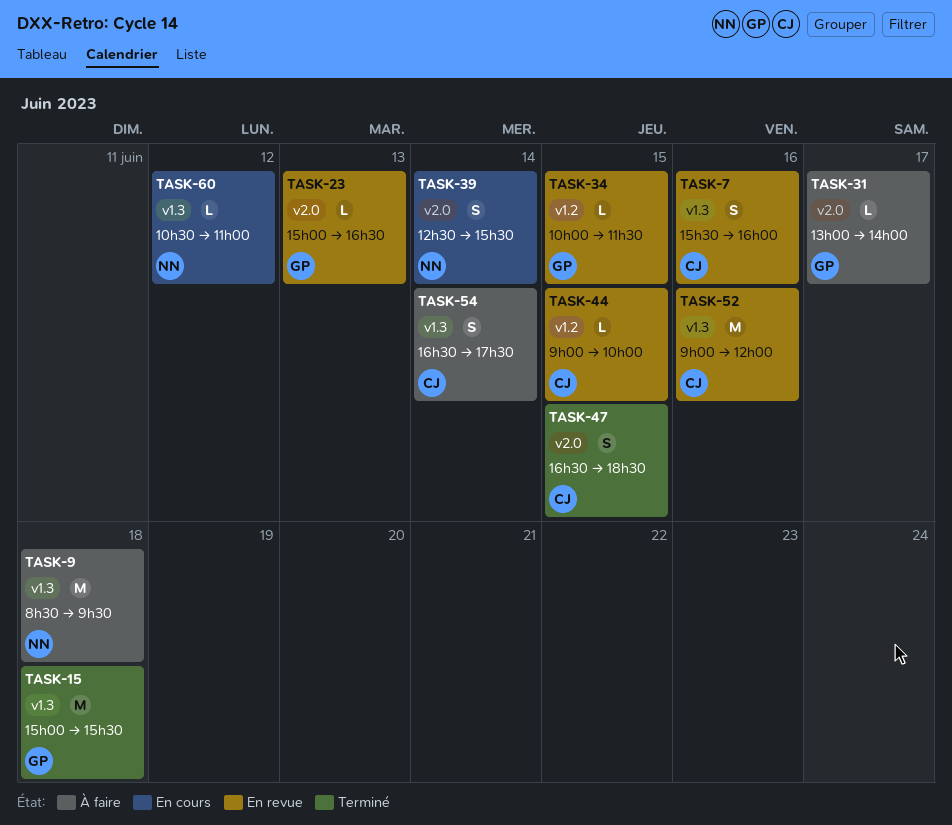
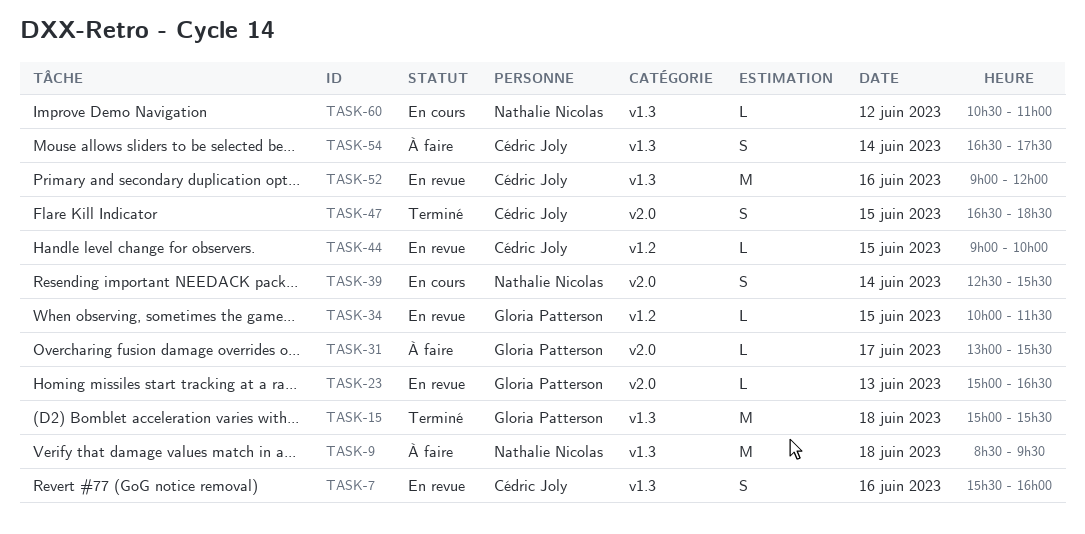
TASK-31, ends: 14:00 -> 15:30

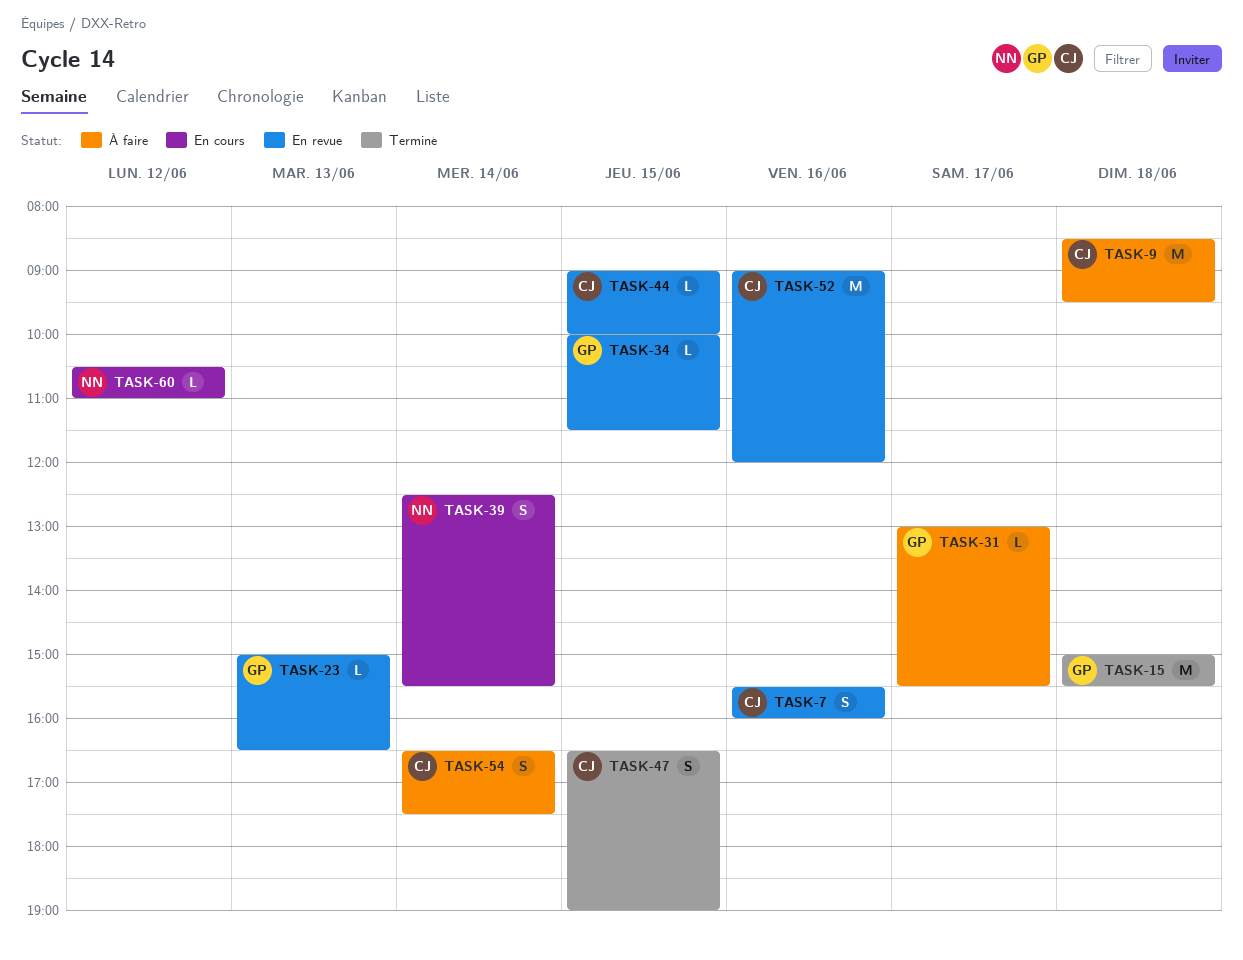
TASK-9, owner: Nathalie Nicolas -> Cédric Joly
TASK-47, ends: 18:30 -> 19:00

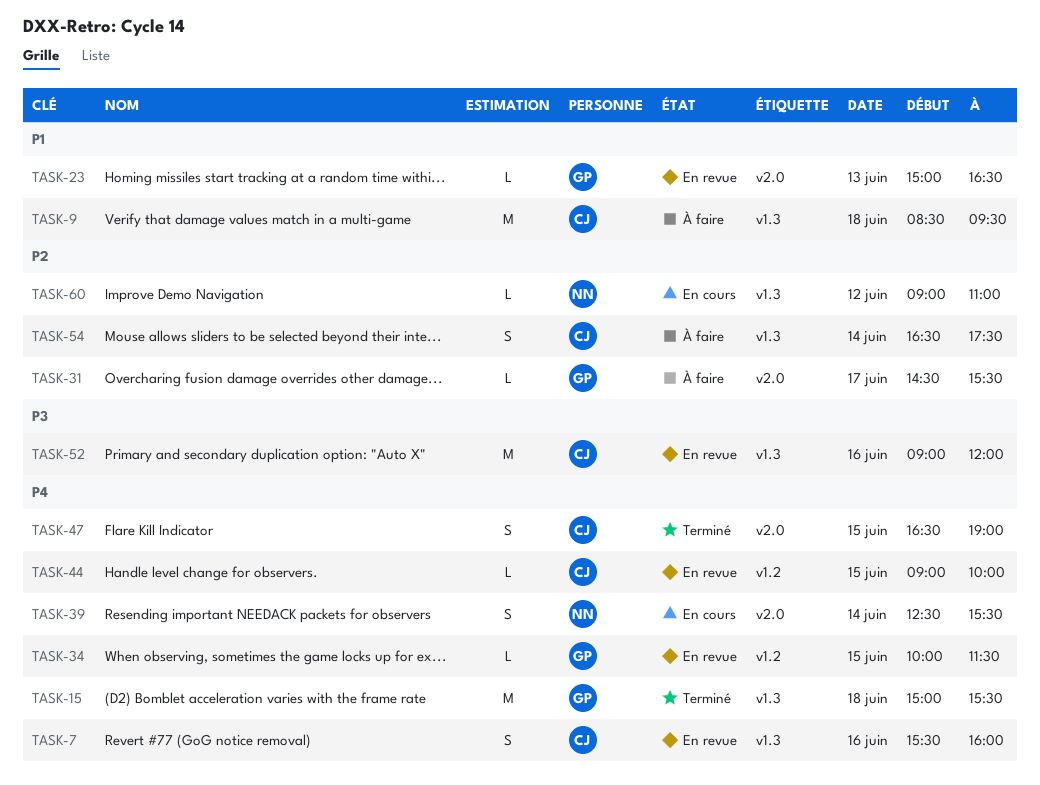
TASK-31, begins: 13:00 -> 14:30
TASK-60, begins: 10:30 -> 09:00

